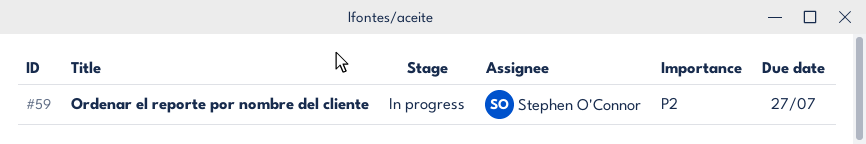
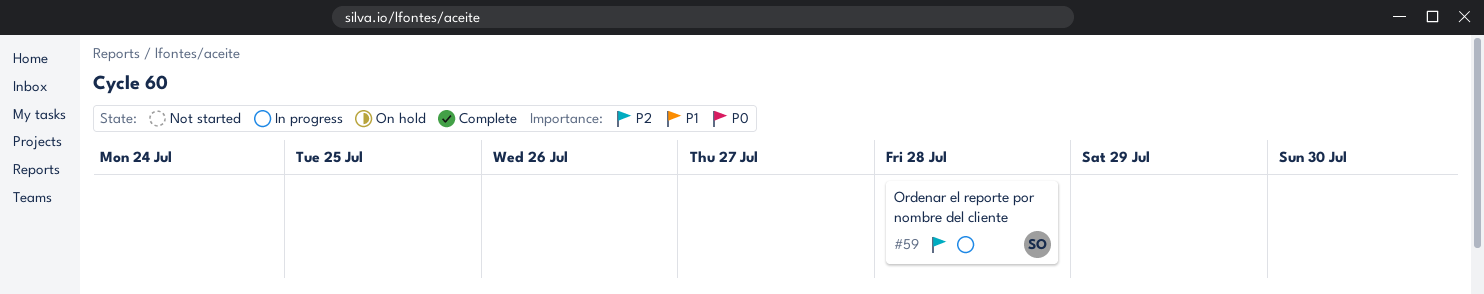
#59, due: Jul 27 -> Jul 28

